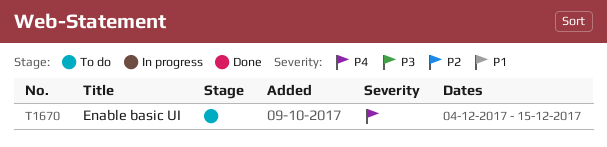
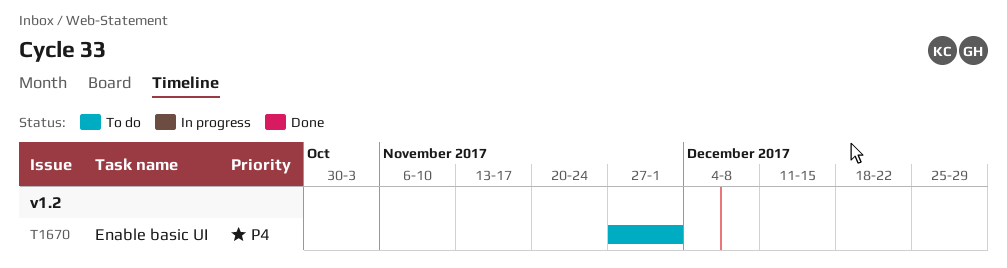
T1670, start: Dec 4 -> Nov 27
T1670, due: Dec 15 -> Dec 1

